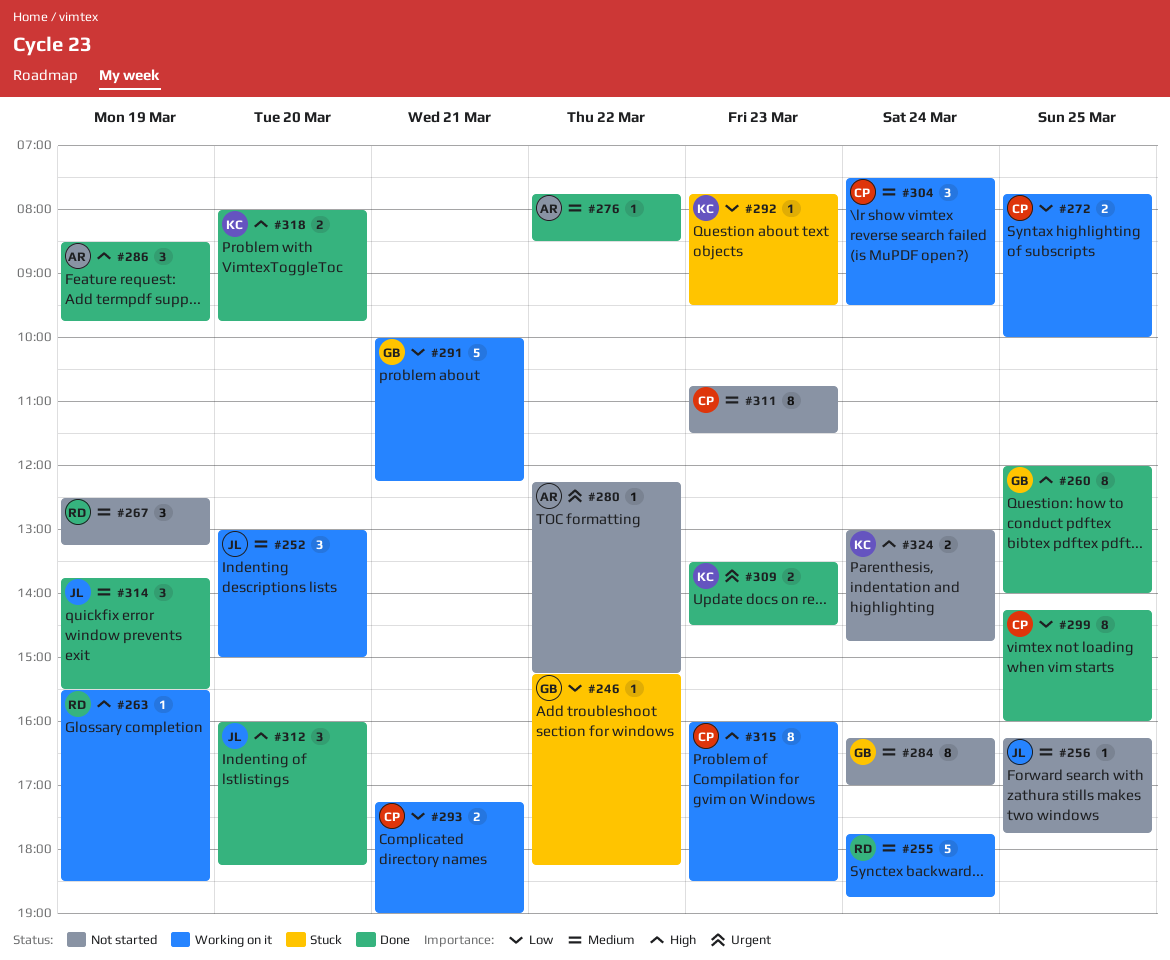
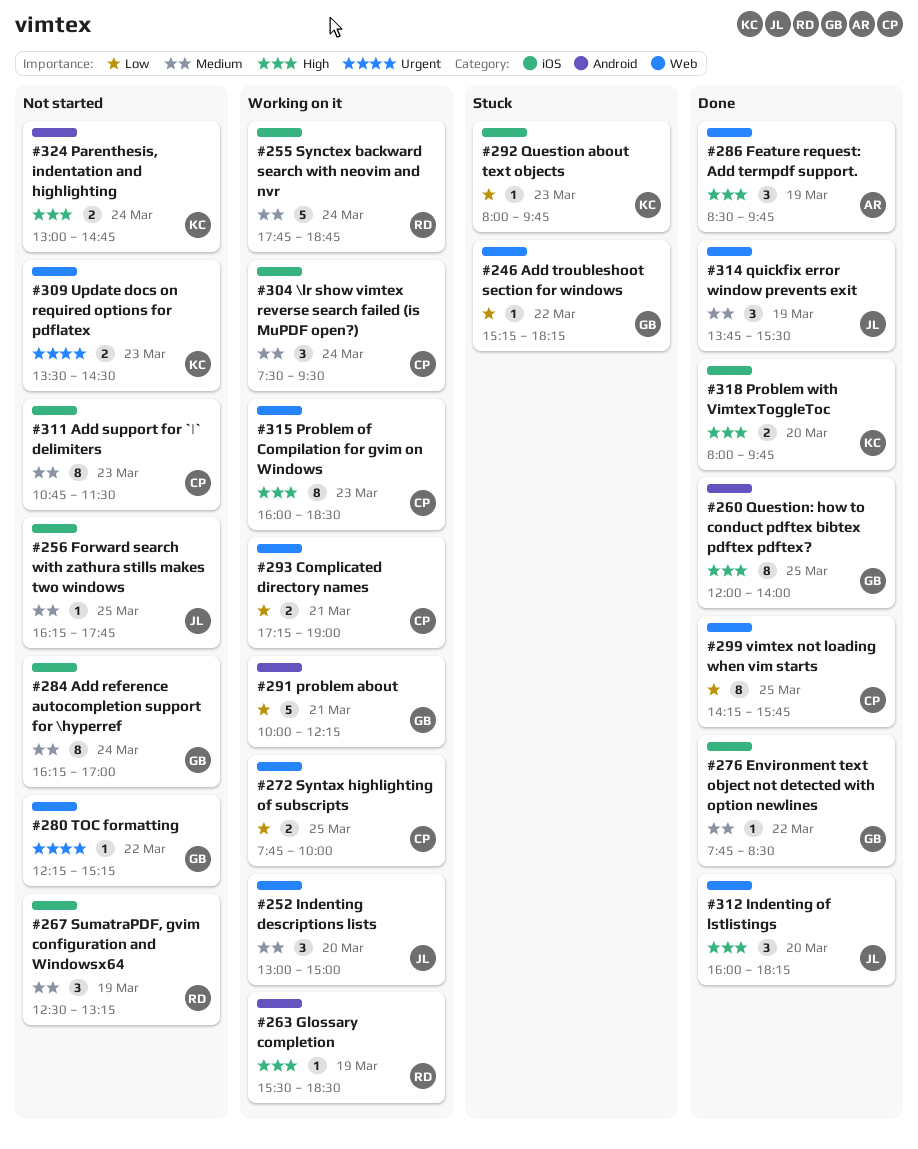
#276, owner: AR -> GB
#280, owner: AR -> GB
#292, begins: 07:45 -> 08:00
#292, ends: 09:30 -> 09:45
#299, ends: 16:00 -> 15:45
#309, status: Done -> Not started

